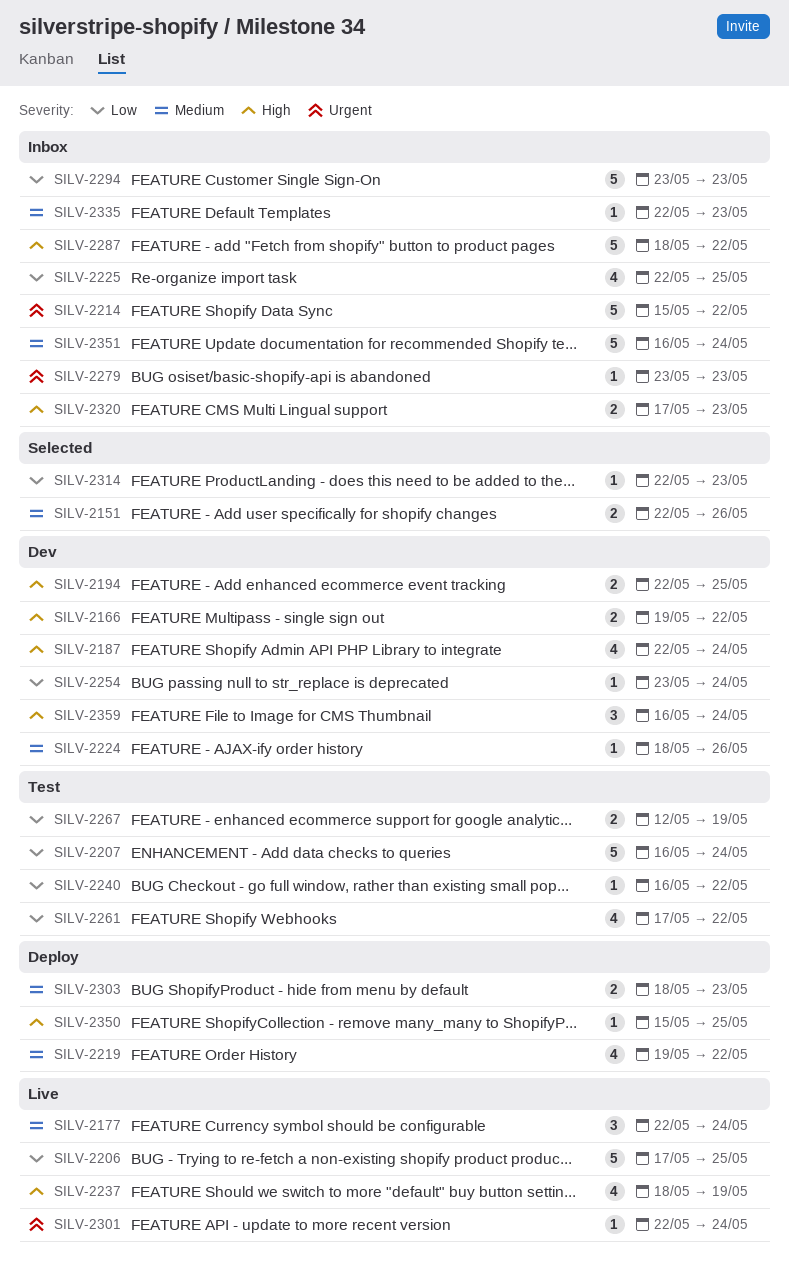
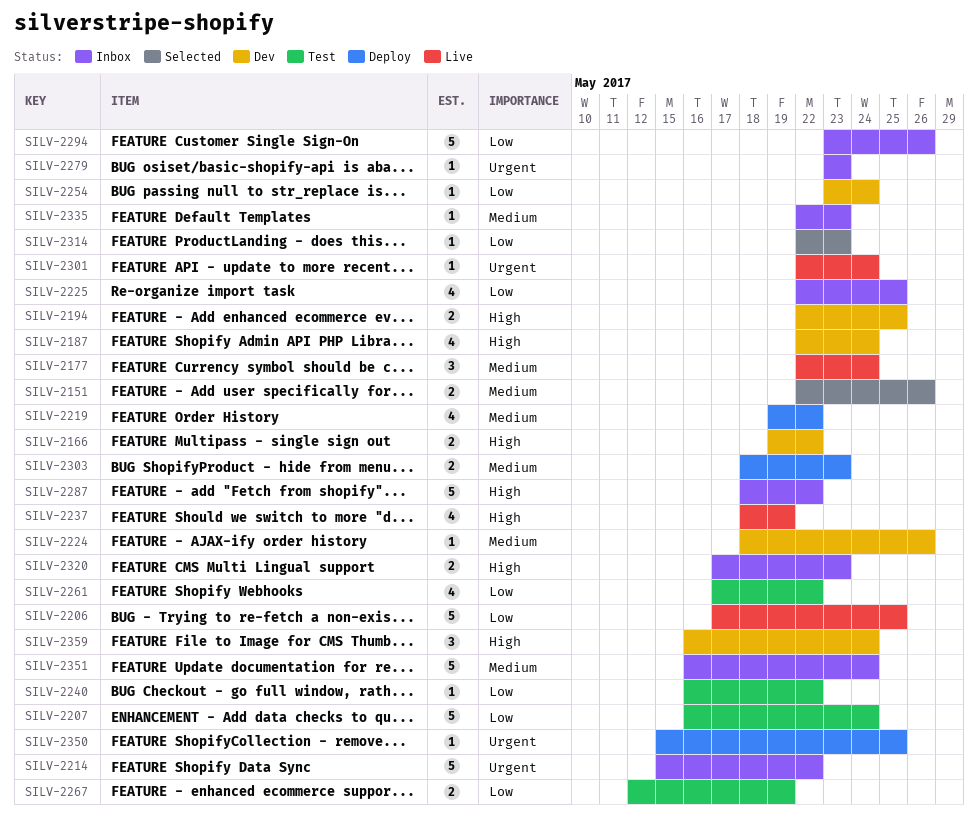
SILV-2294, due: May 23 -> May 26
SILV-2350, priority: High -> Urgent

